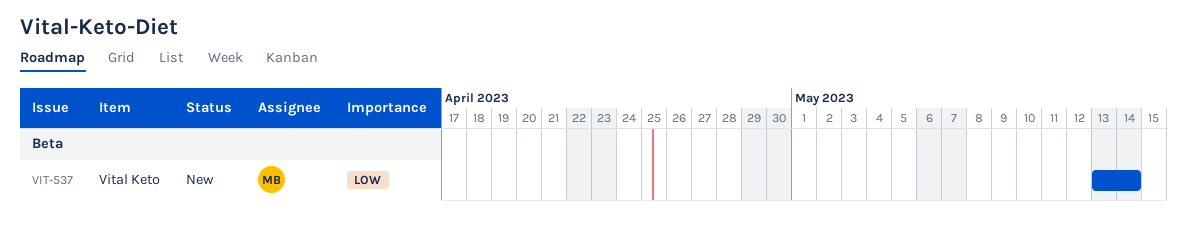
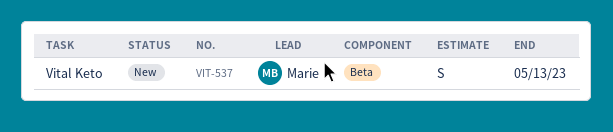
VIT-537, due: May 14 -> May 13

